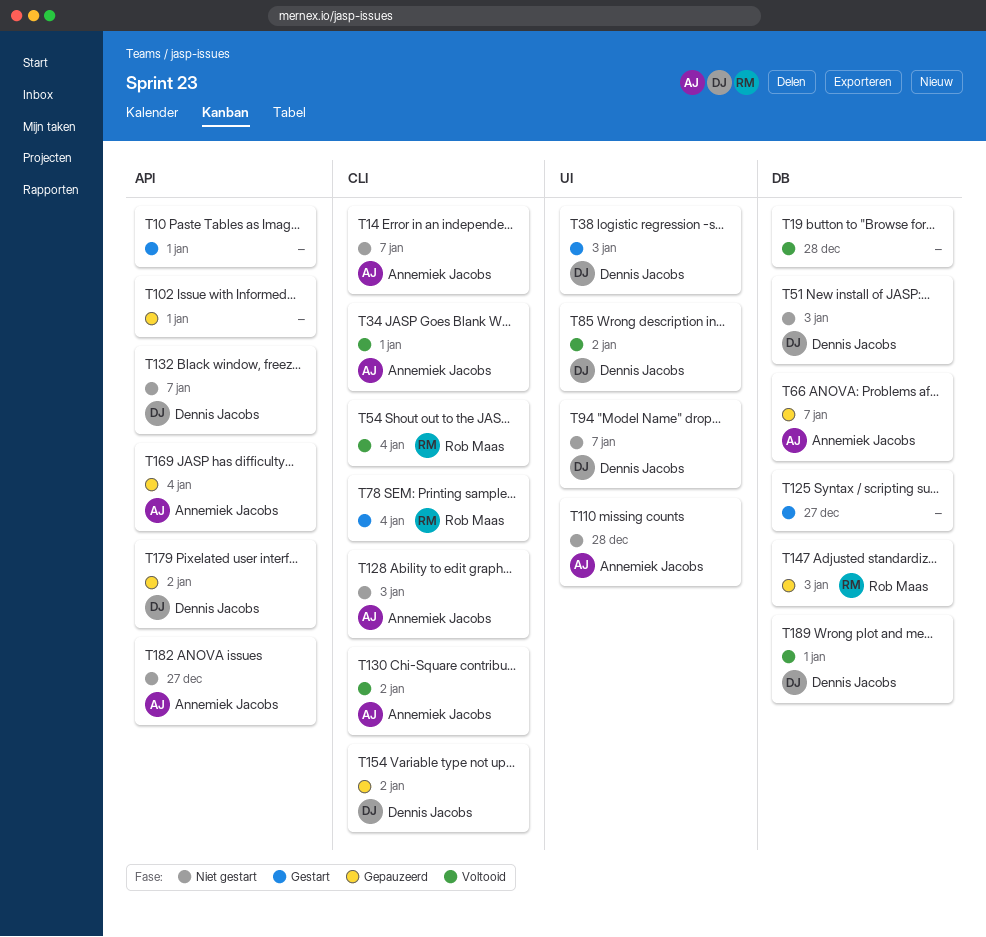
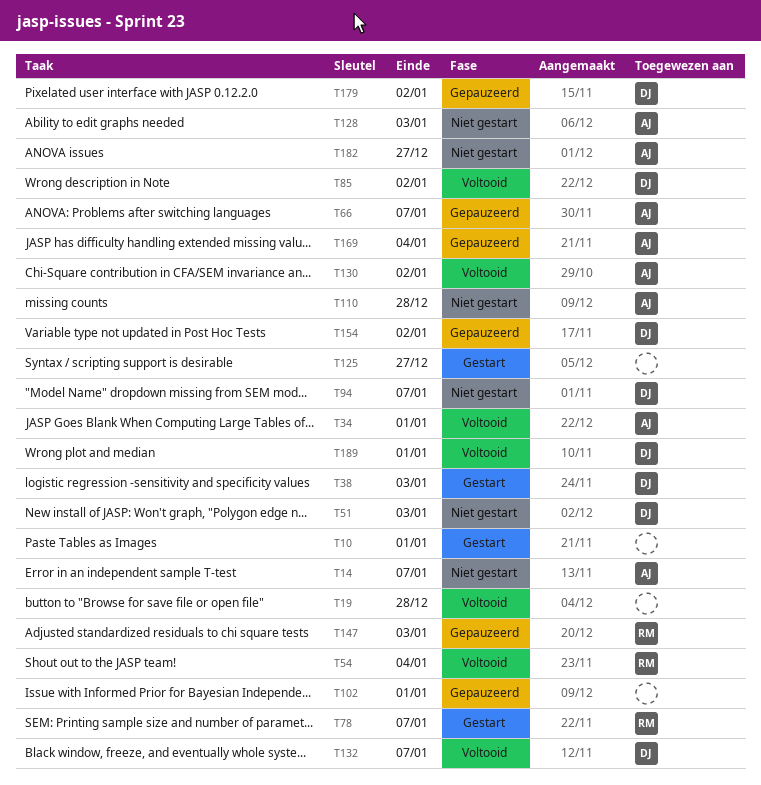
T78, due: Jan 4 -> Jan 7
T132, status: Niet gestart -> Voltooid

